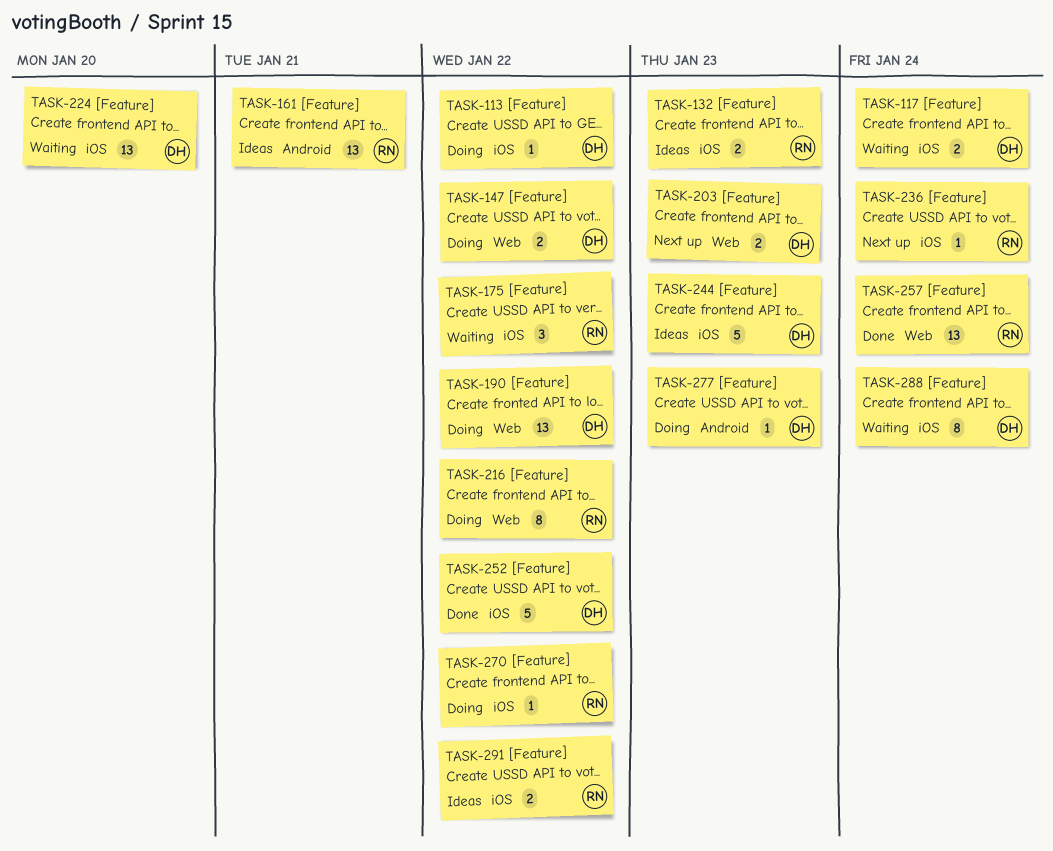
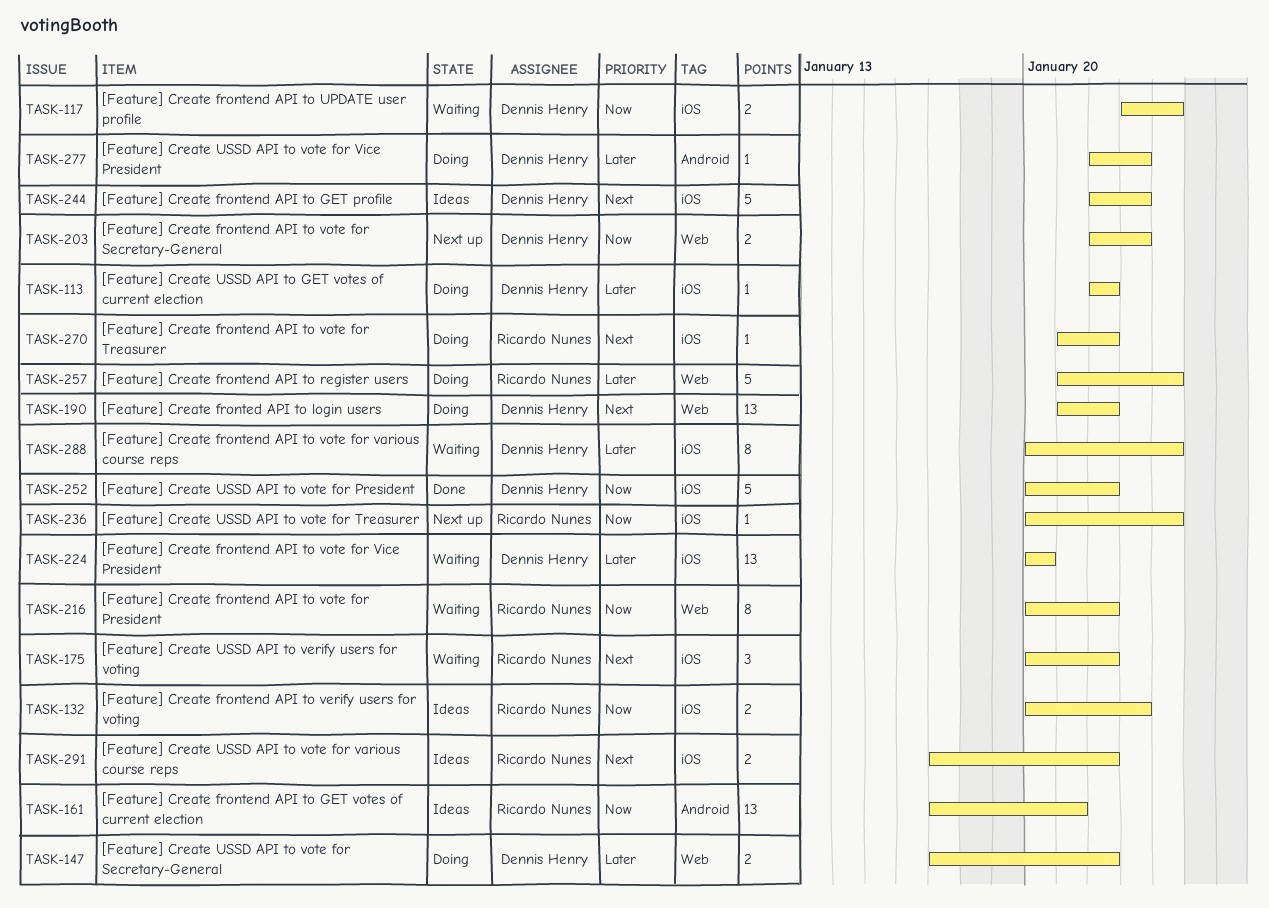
TASK-216, status: Doing -> Waiting
TASK-257, status: Done -> Doing
TASK-257, estimate: 13 -> 5

